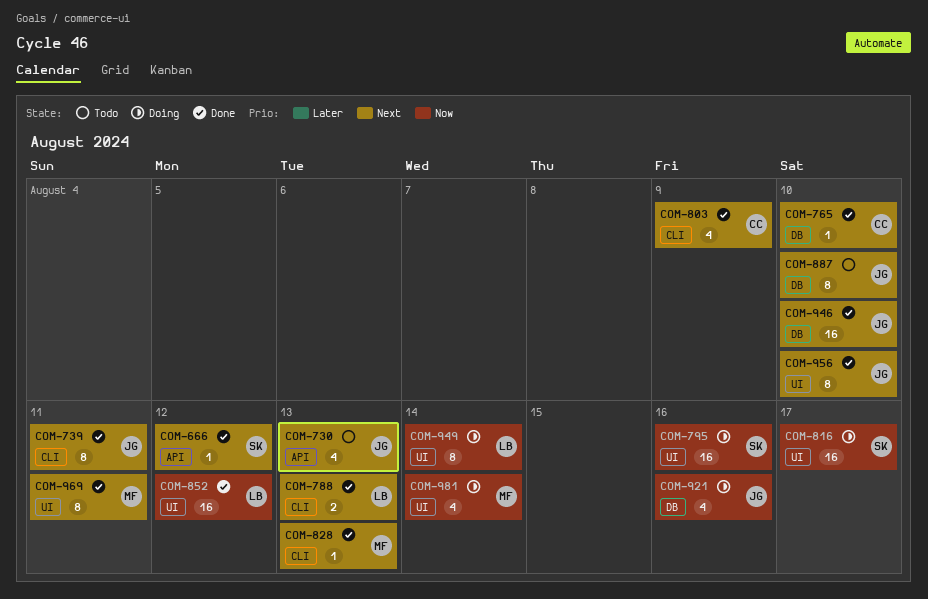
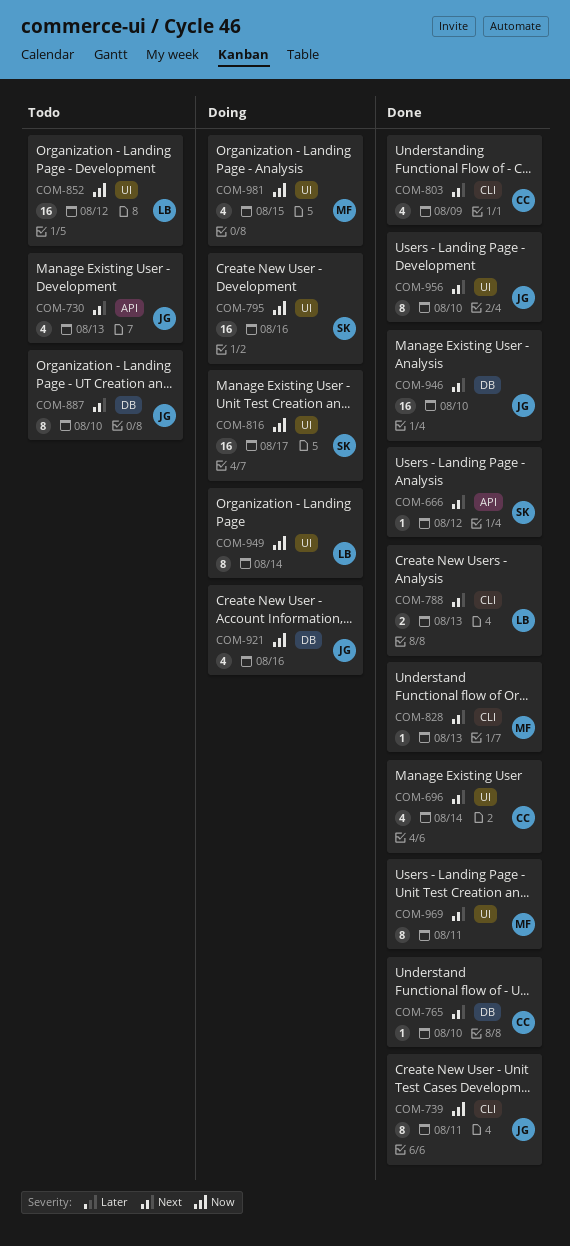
COM-696: none -> present
COM-739, priority: Next -> Now
COM-852, status: Done -> Todo
COM-981, due: Aug 14 -> Aug 15

